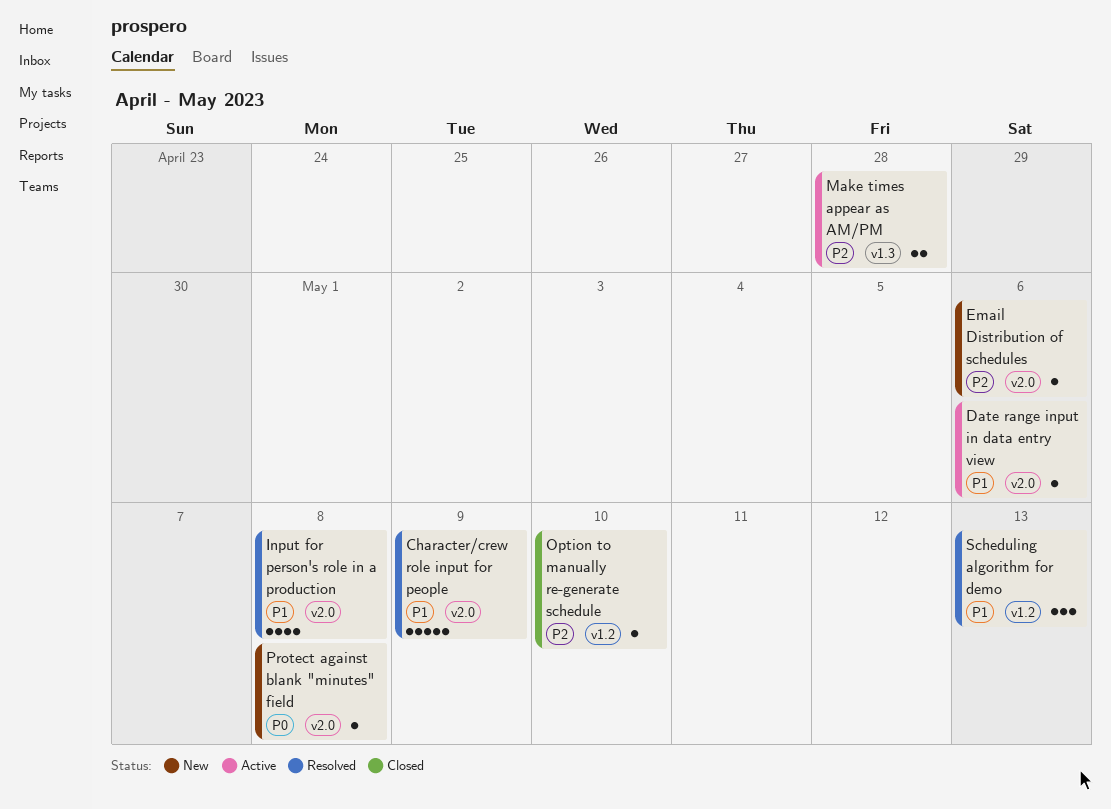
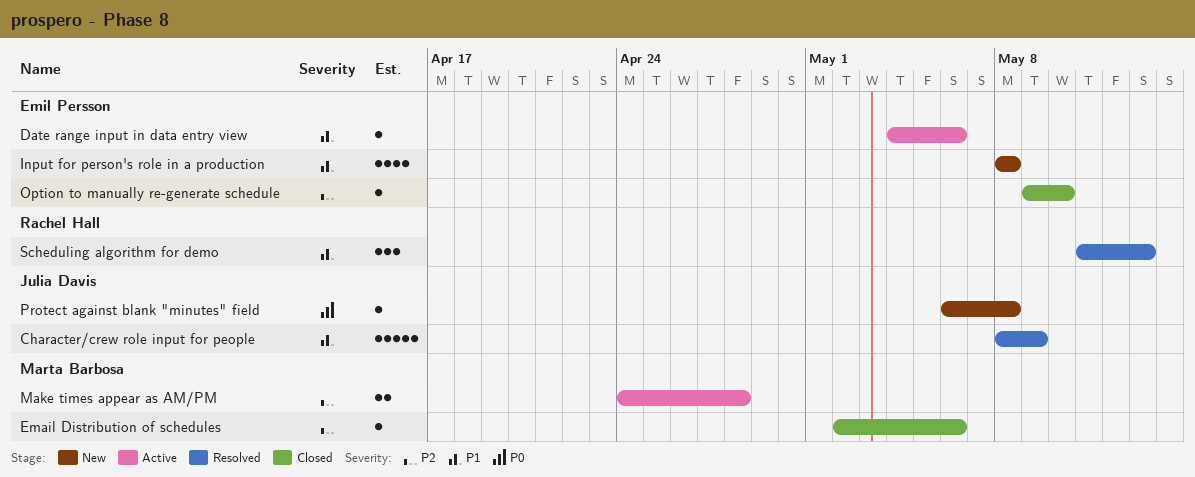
Email Distribution of schedules, status: New -> Closed
Input for person's role in a production, status: Resolved -> New

